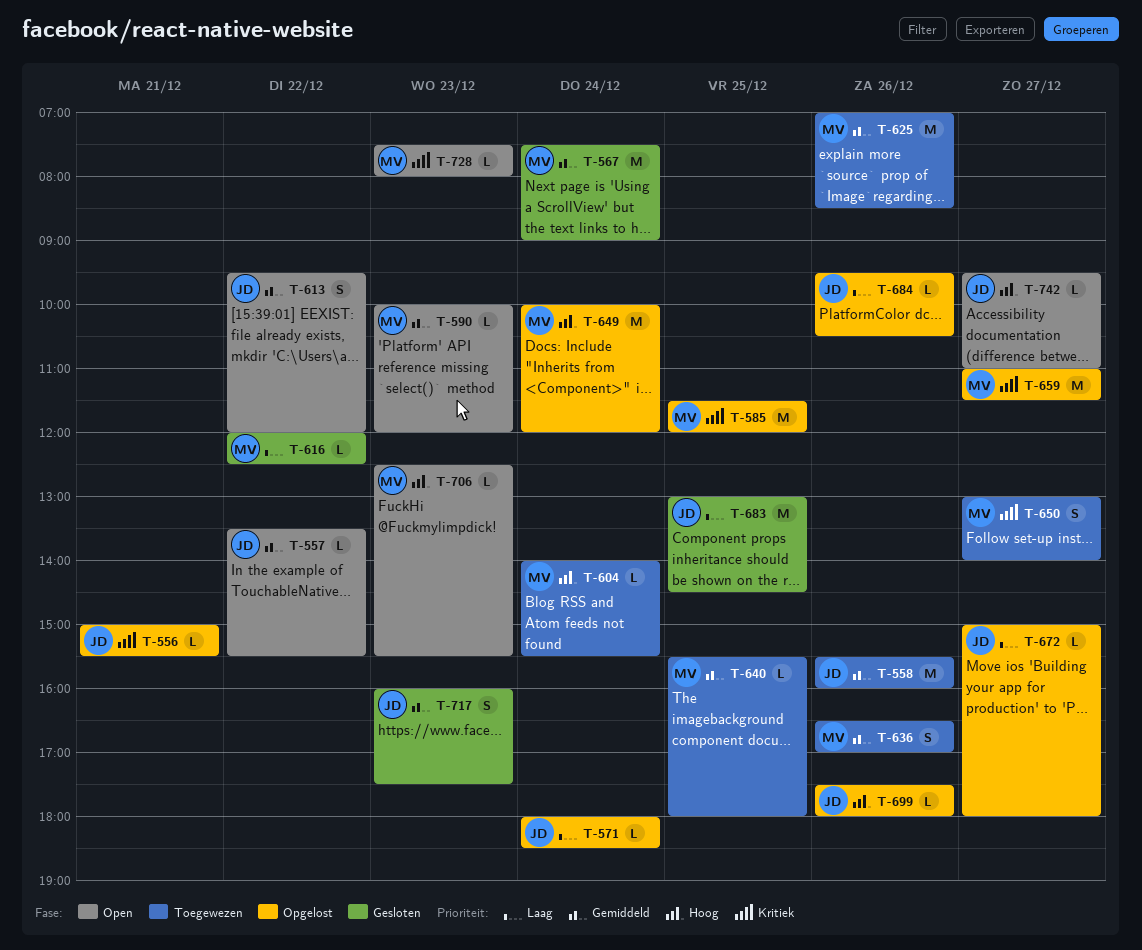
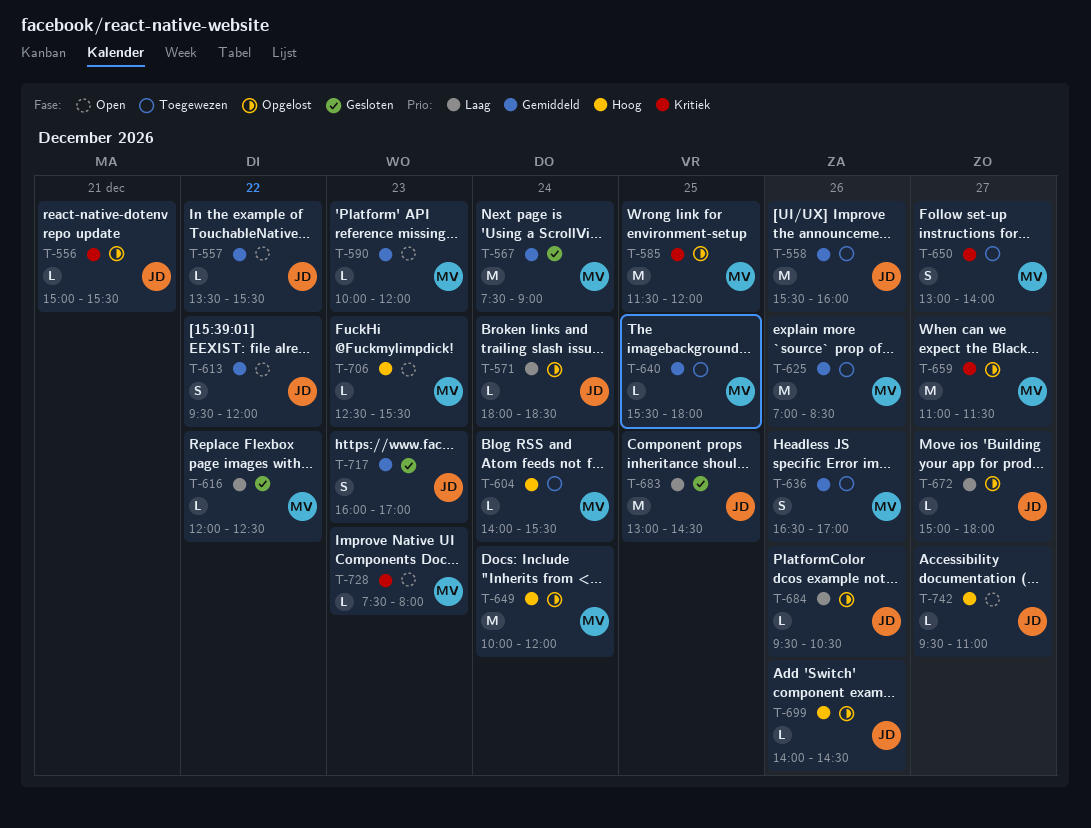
T-699, begins: 17:30 -> 14:00
T-699, ends: 18:00 -> 14:30
T-717, ends: 17:30 -> 17:00

